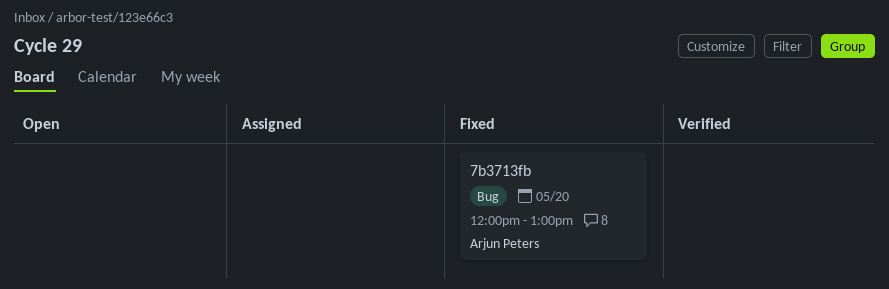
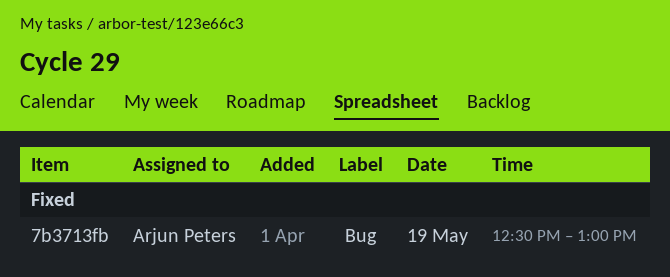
7b3713fb, day: May 20 -> May 19
7b3713fb, begins: 12:00 -> 12:30

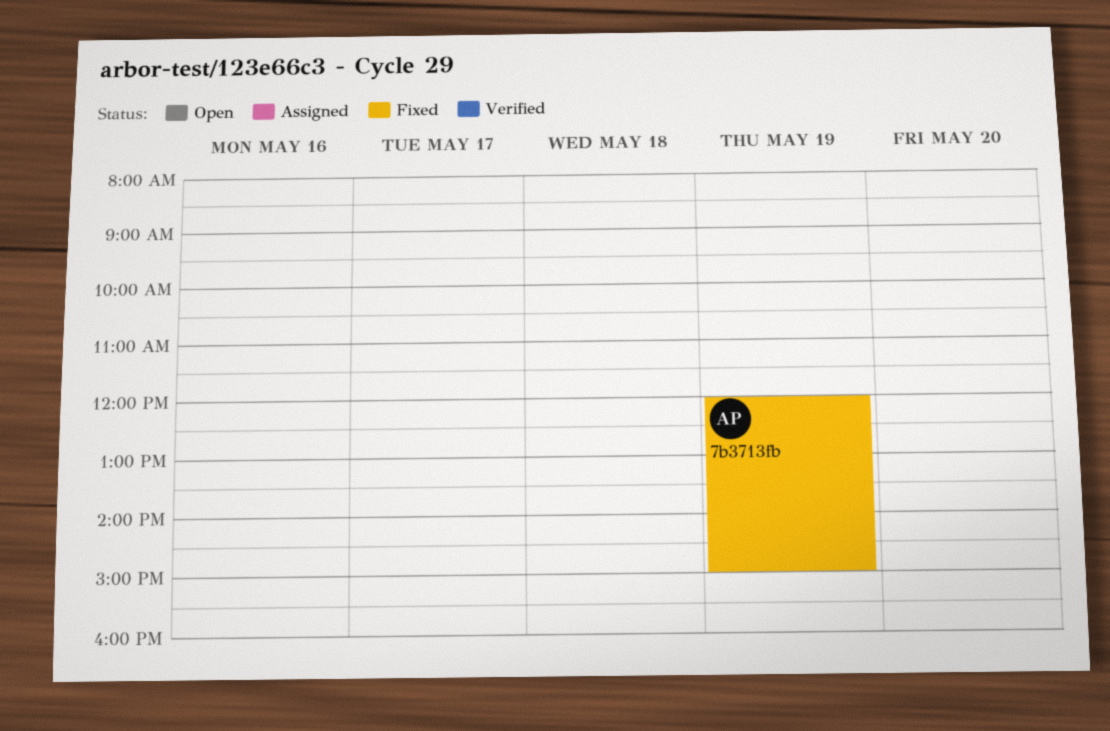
7b3713fb, begins: 12:30 -> 12:00
7b3713fb, ends: 13:00 -> 15:00

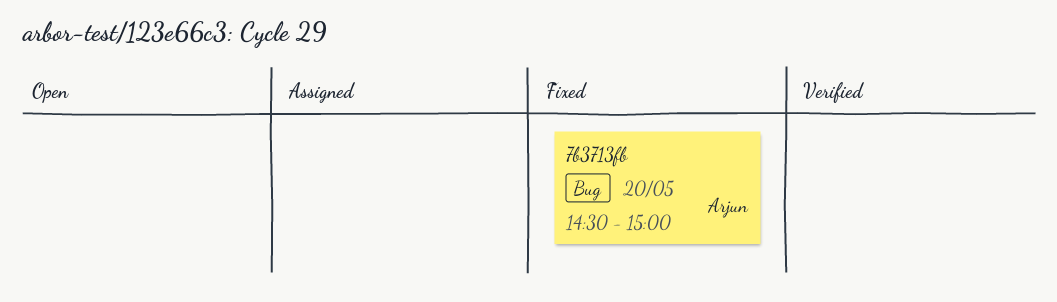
7b3713fb, day: May 19 -> May 20
7b3713fb, begins: 12:00 -> 14:30

